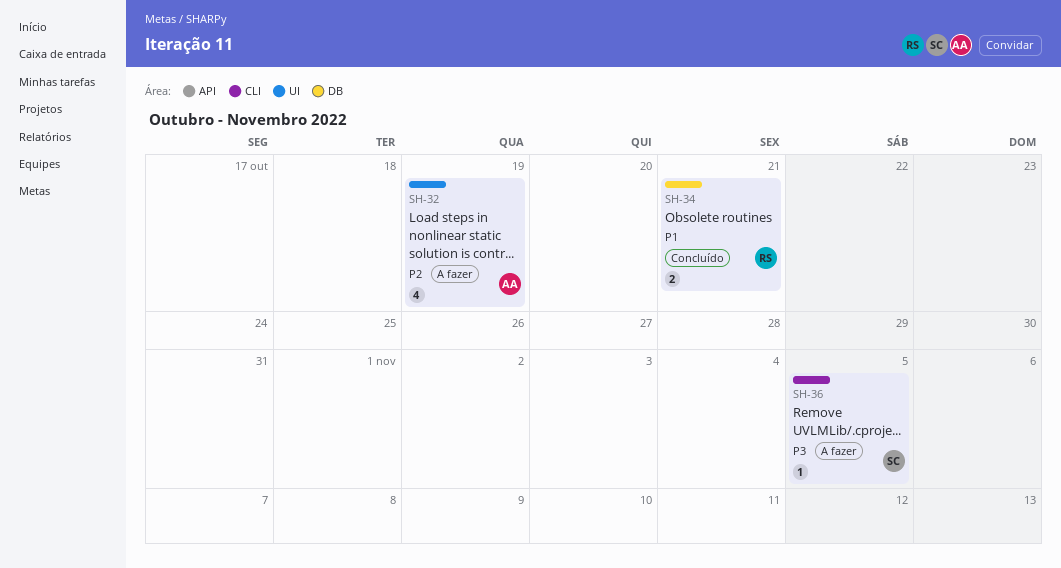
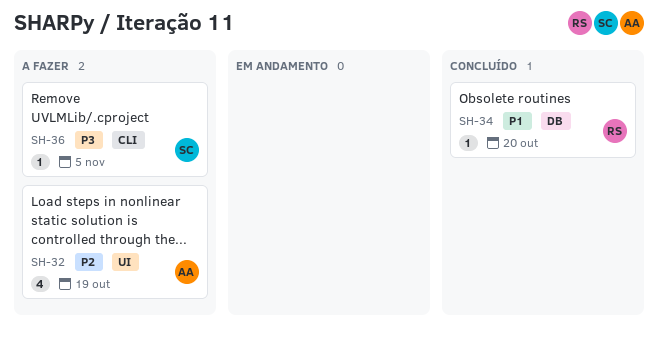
SH-34, estimate: 2 -> 1
SH-34, due: Oct 21 -> Oct 20

